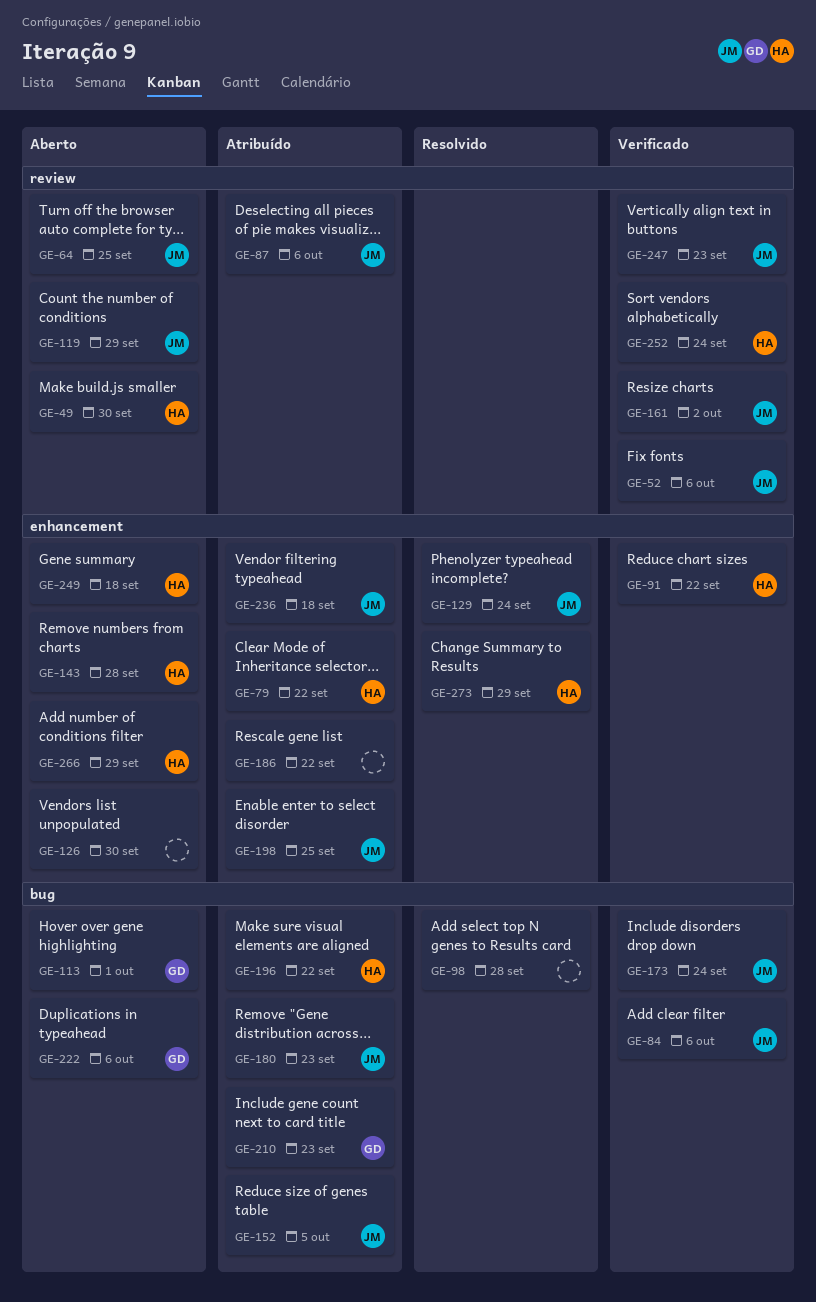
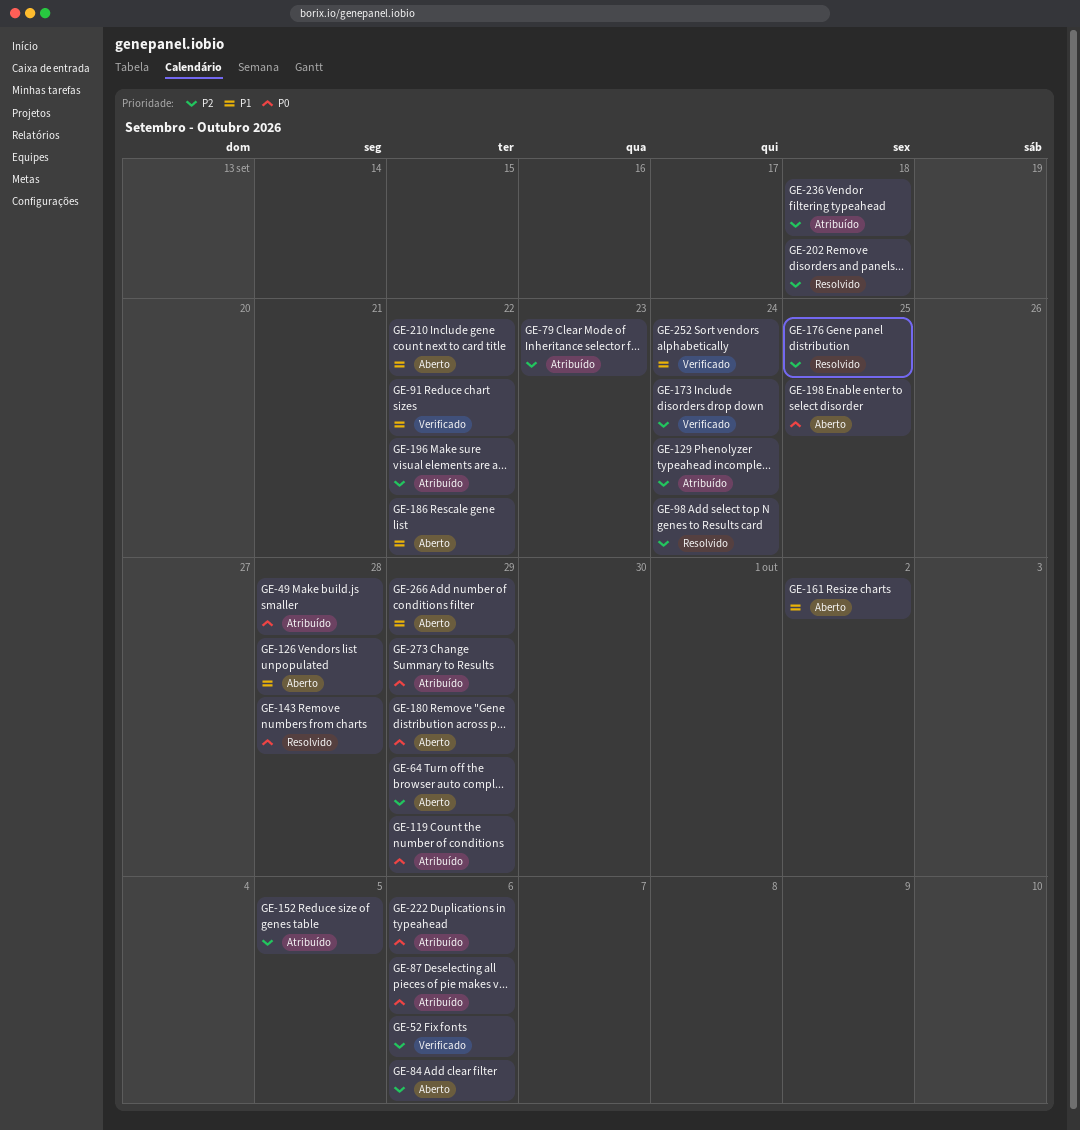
GE-49, status: Aberto -> Atribuído
GE-49, due: Sep 30 -> Sep 28
GE-64, due: Sep 25 -> Sep 29
GE-79, due: Sep 22 -> Sep 23
GE-84, status: Verificado -> Aberto
GE-98, due: Sep 28 -> Sep 24
GE-113: present -> none
GE-119, status: Aberto -> Atribuído
GE-126, due: Sep 30 -> Sep 28
GE-129, status: Resolvido -> Atribuído
GE-143, status: Aberto -> Resolvido
GE-161, status: Verificado -> Aberto
GE-176: none -> present
GE-180, status: Atribuído -> Aberto
GE-180, due: Sep 23 -> Sep 29
GE-186, status: Atribuído -> Aberto
GE-198, status: Atribuído -> Aberto
GE-202: none -> present
GE-210, status: Atribuído -> Aberto
GE-210, due: Sep 23 -> Sep 22
GE-222, status: Aberto -> Atribuído
GE-247: present -> none
GE-249: present -> none
GE-273, status: Resolvido -> Atribuído

